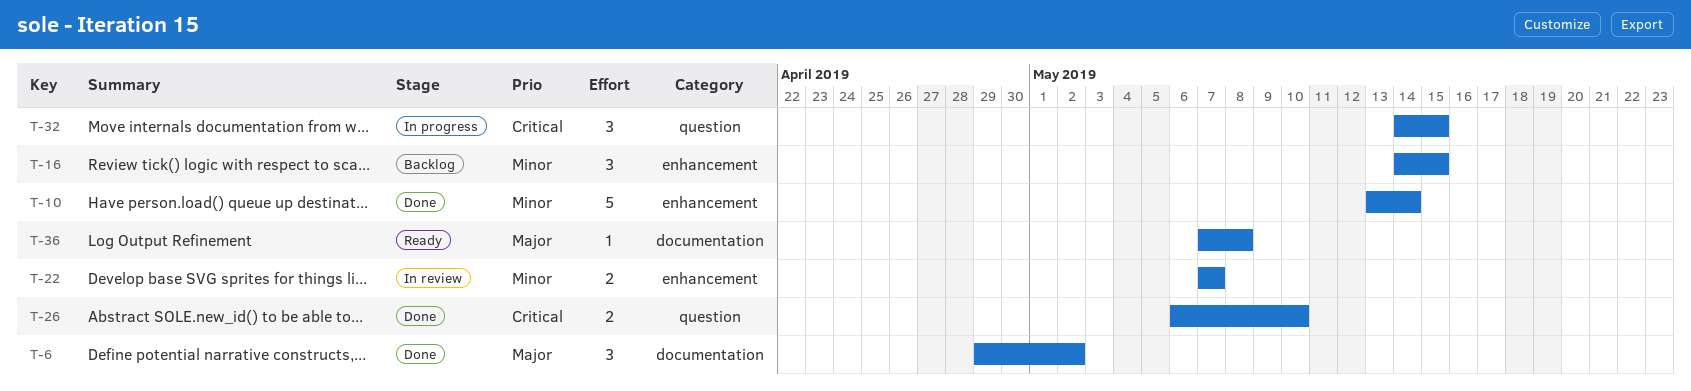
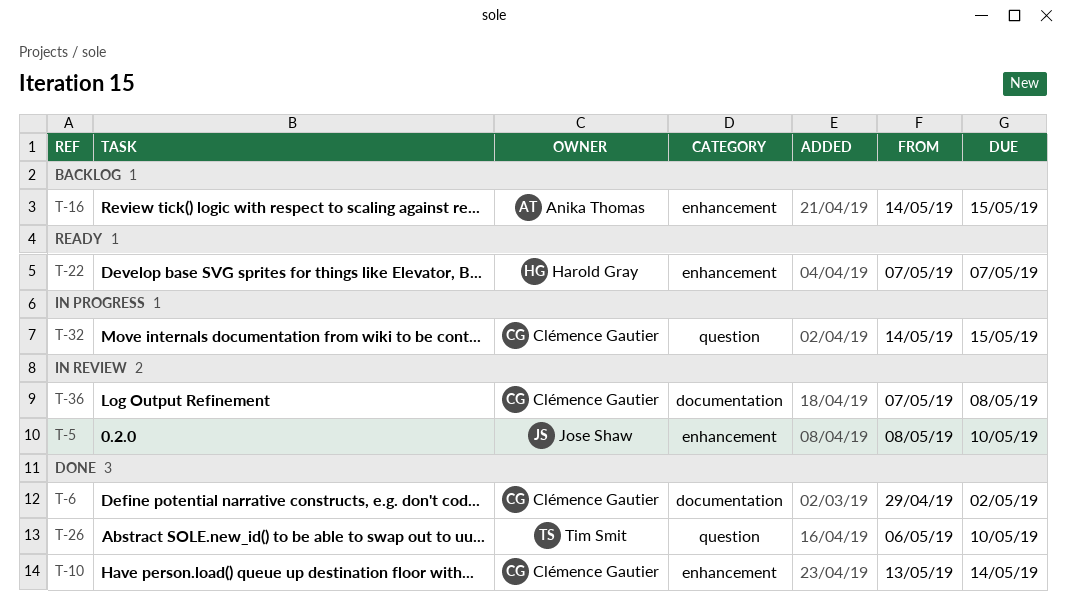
T-5: none -> present
T-22, status: In review -> Ready
T-36, status: Ready -> In review

